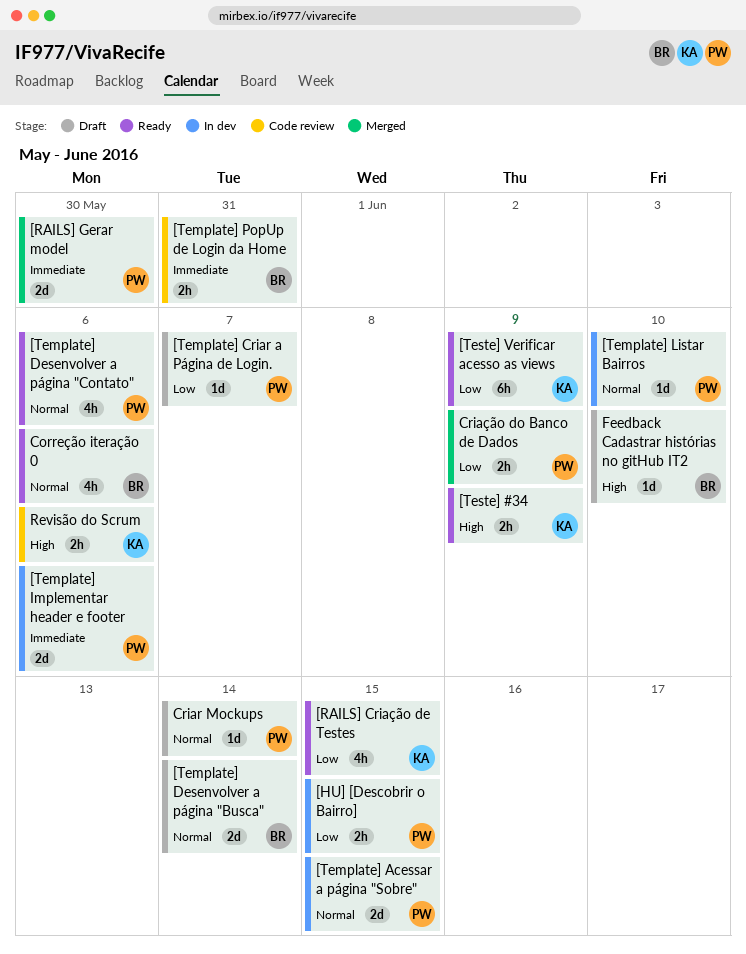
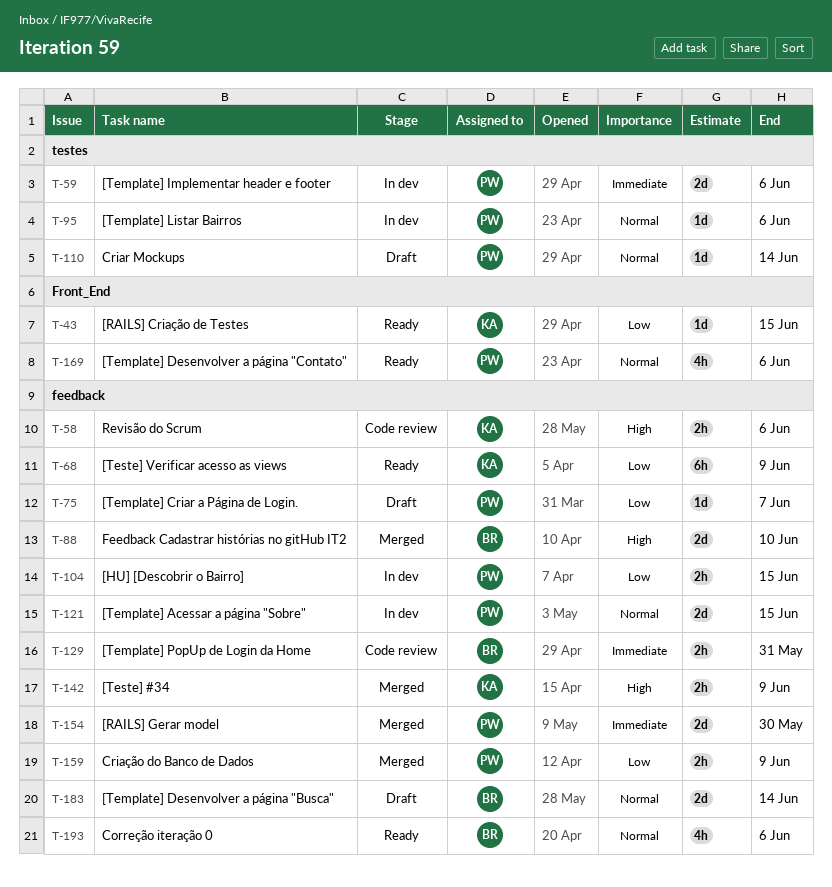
[RAILS] Criação de Testes, estimate: 4h -> 1d
[Template] Listar Bairros, due: Jun 10 -> Jun 6
[Teste] #34, status: Ready -> Merged
Feedback Cadastrar histórias no gitHub IT2, status: Draft -> Merged
Feedback Cadastrar histórias no gitHub IT2, estimate: 1d -> 2d

